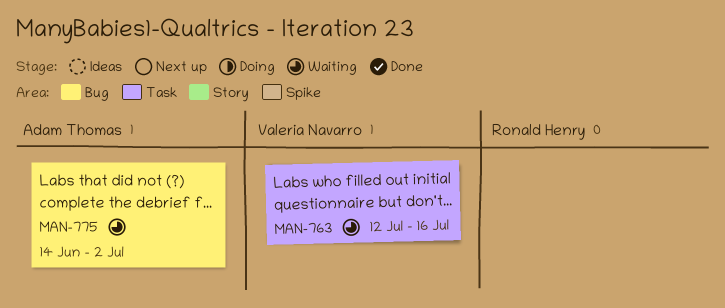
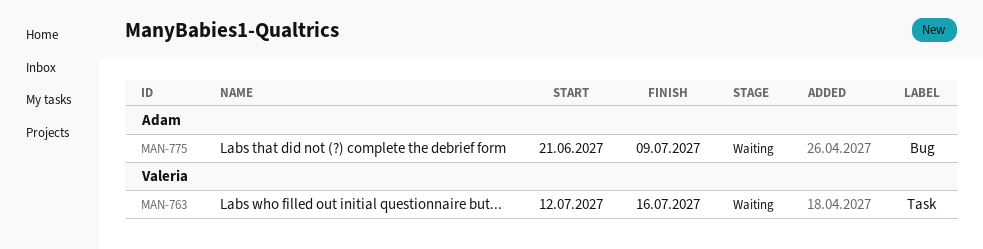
MAN-775, start: Jun 14 -> Jun 21
MAN-775, due: Jul 2 -> Jul 9

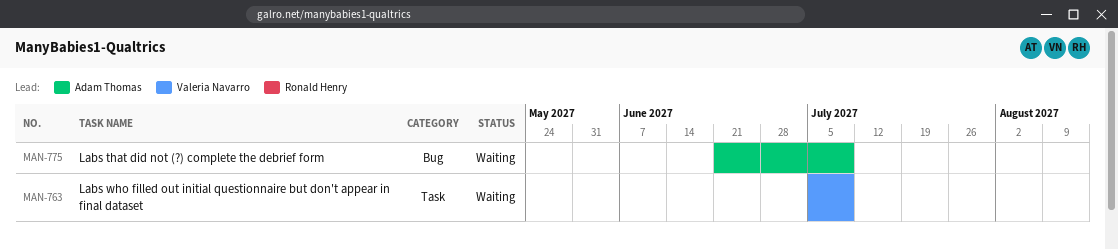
MAN-763, start: Jul 12 -> Jul 5
MAN-763, due: Jul 16 -> Jul 9

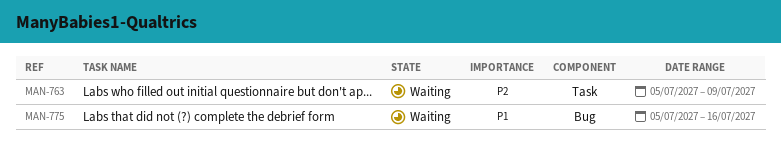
MAN-775, start: Jun 21 -> Jul 5
MAN-775, due: Jul 9 -> Jul 16

